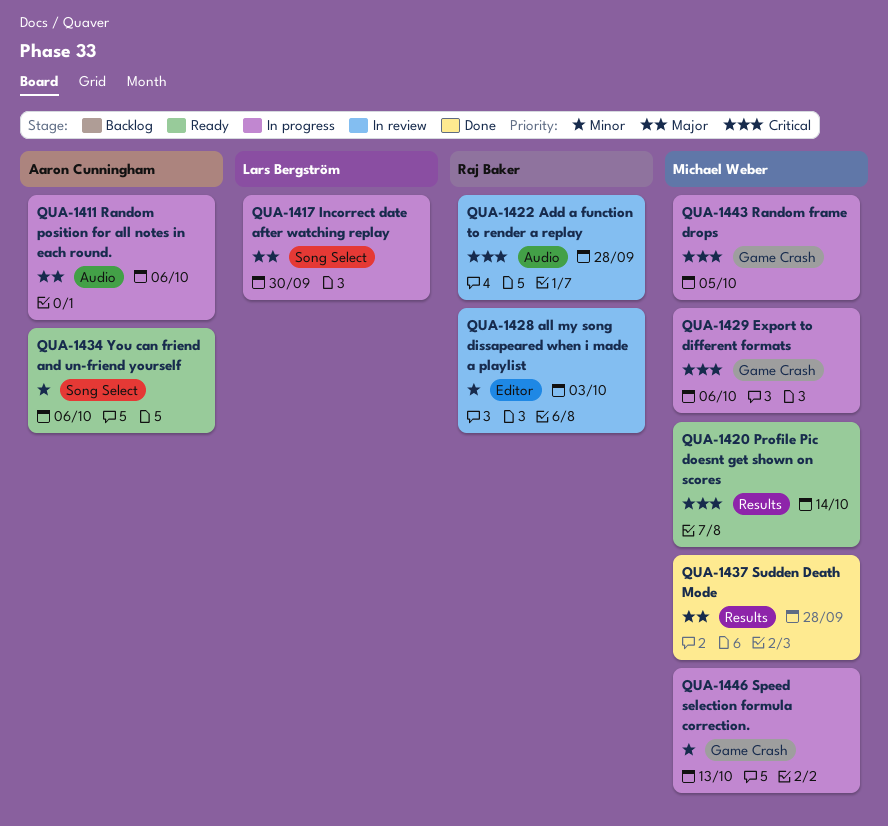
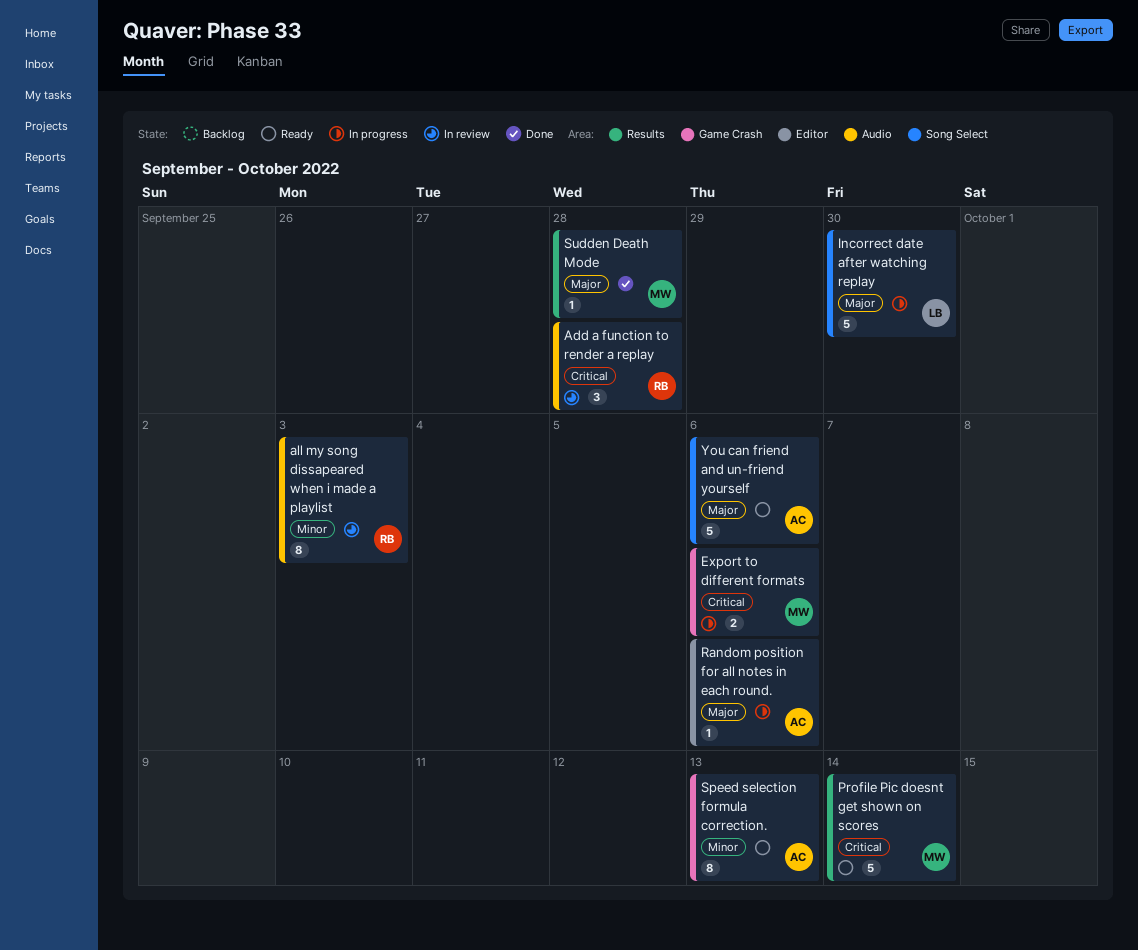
all my song dissapeared when i made a playlist, label: Editor -> Audio
Random frame drops: present -> none
Random position for all notes in each round., label: Audio -> Editor
Speed selection formula correction., status: In progress -> Ready
Speed selection formula correction., owner: Michael Weber -> Aaron Cunningham
You can friend and un-friend yourself, priority: Minor -> Major

